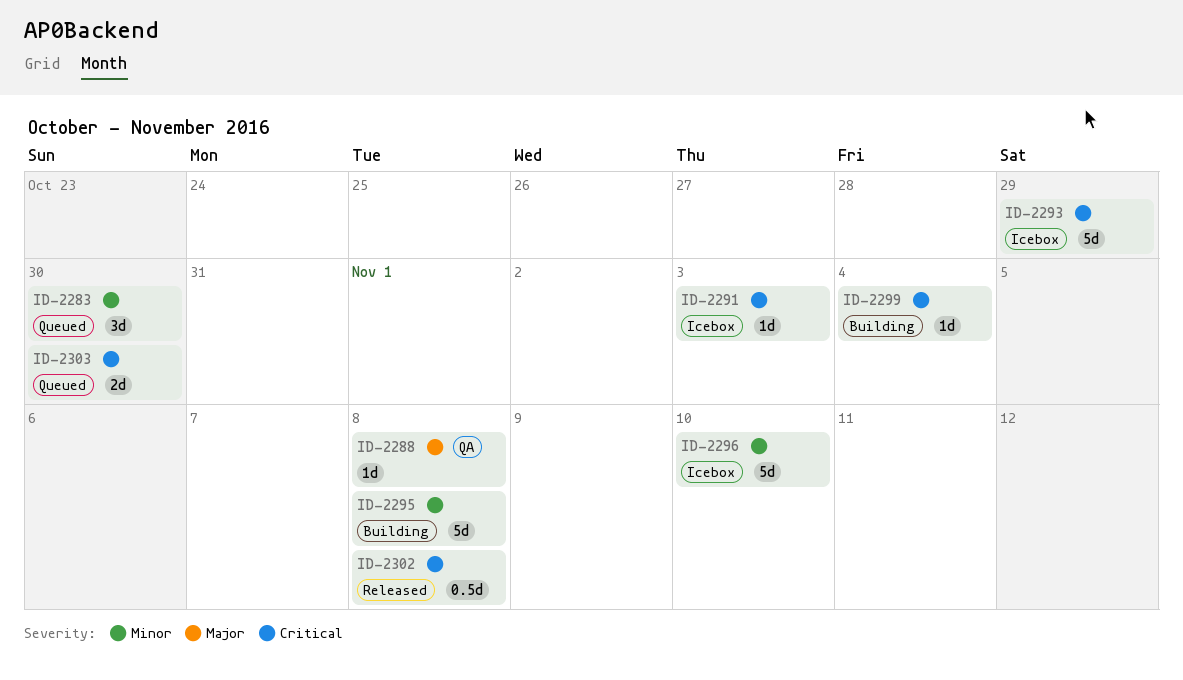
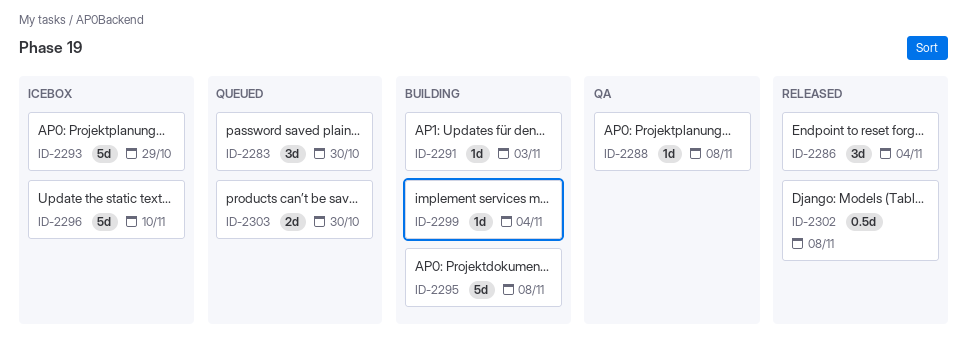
ID-2286: none -> present
ID-2291, status: Icebox -> Building

